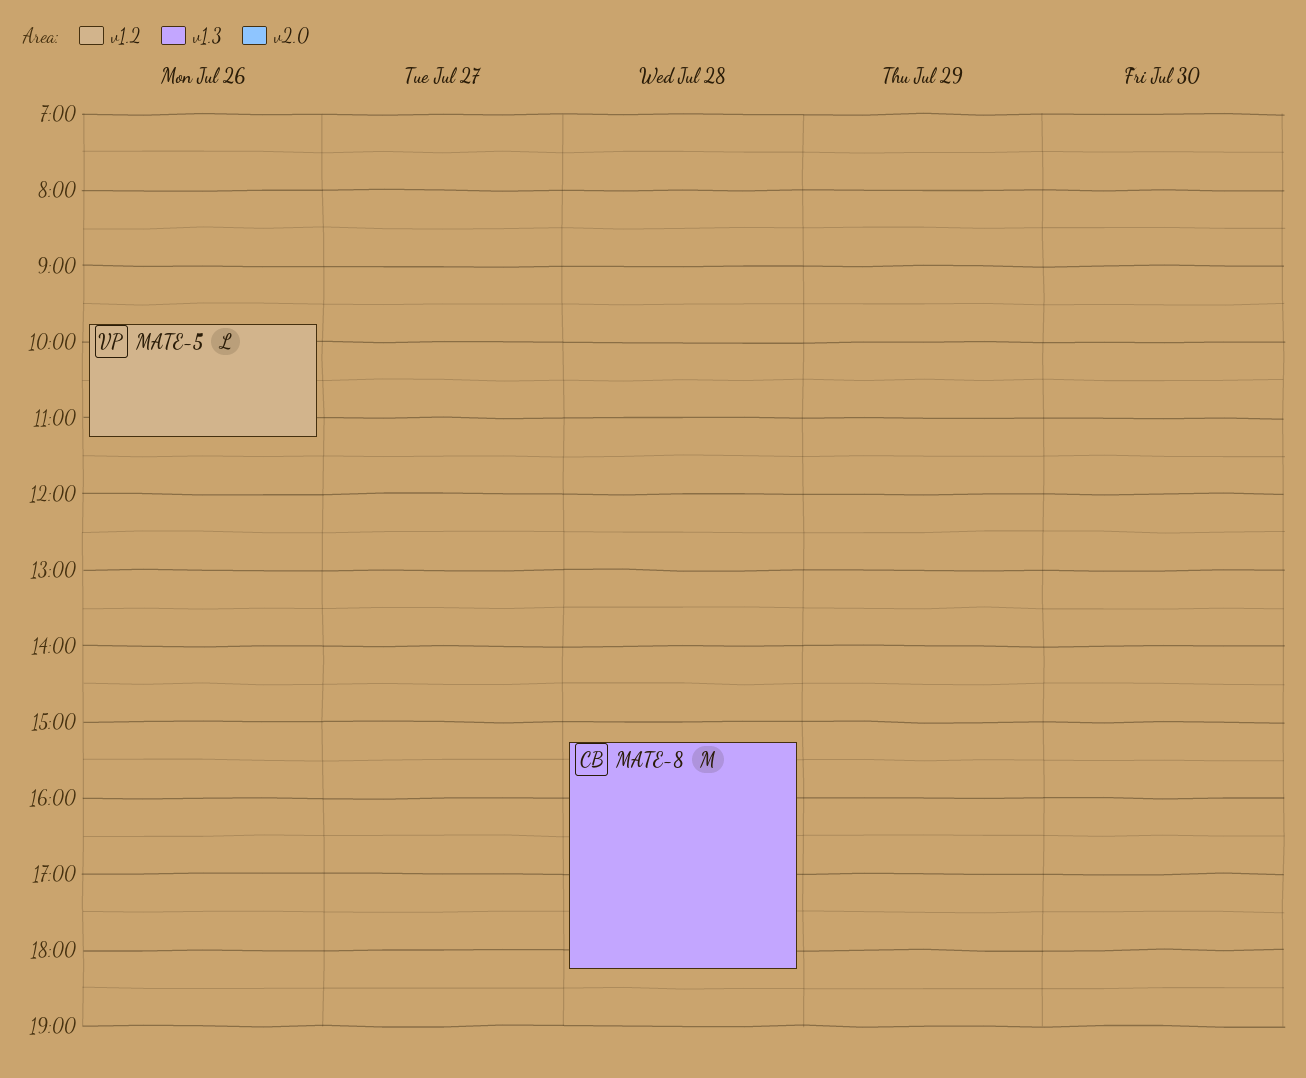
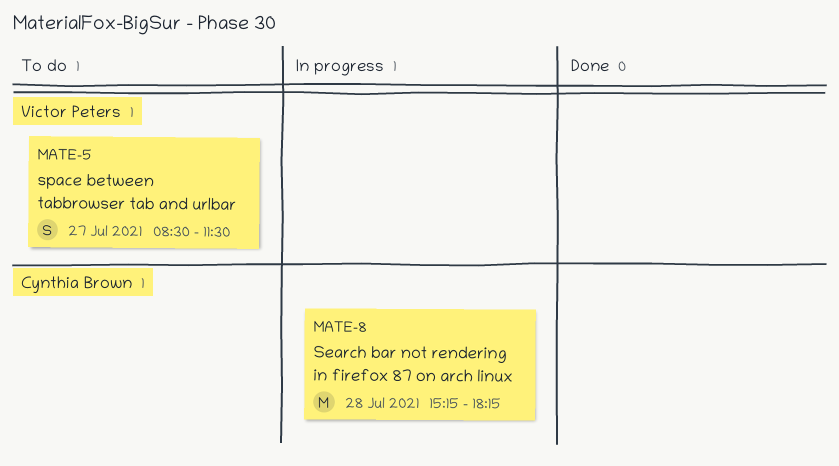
MATE-5, estimate: L -> S
MATE-5, day: Jul 26 -> Jul 27
MATE-5, begins: 09:45 -> 08:30
MATE-5, ends: 11:15 -> 11:30

